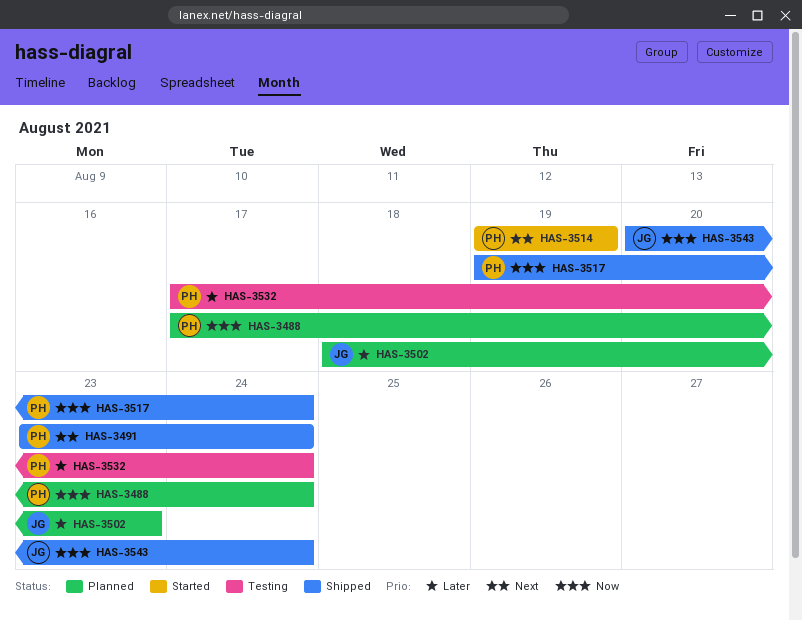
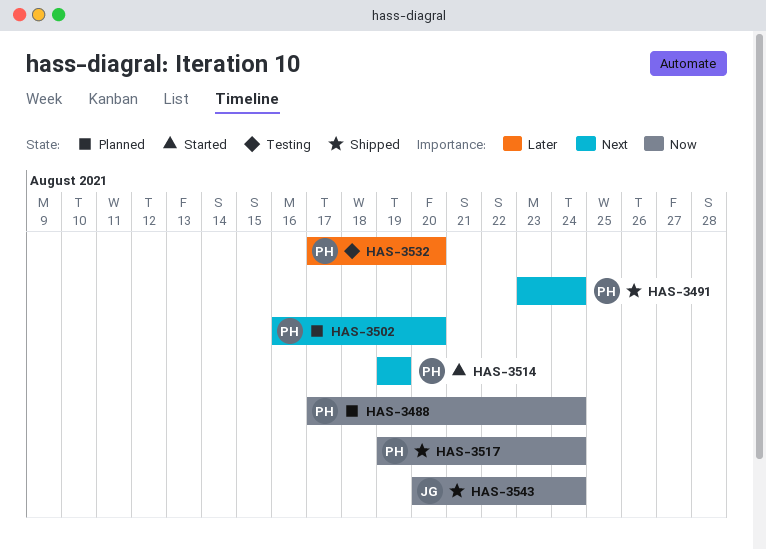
HAS-3502, owner: JG -> PH
HAS-3502, priority: Later -> Next
HAS-3502, start: Aug 18 -> Aug 16
HAS-3502, due: Aug 23 -> Aug 20
HAS-3532, due: Aug 24 -> Aug 20

